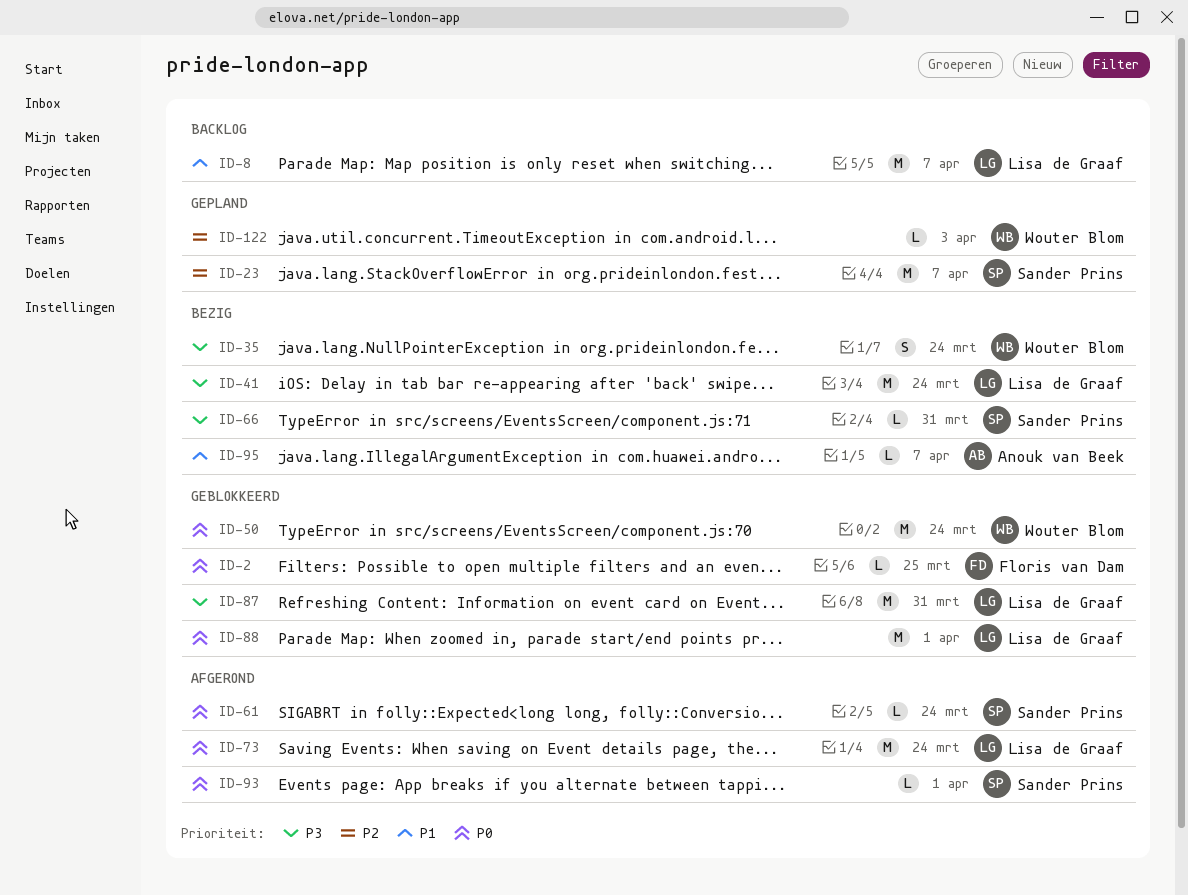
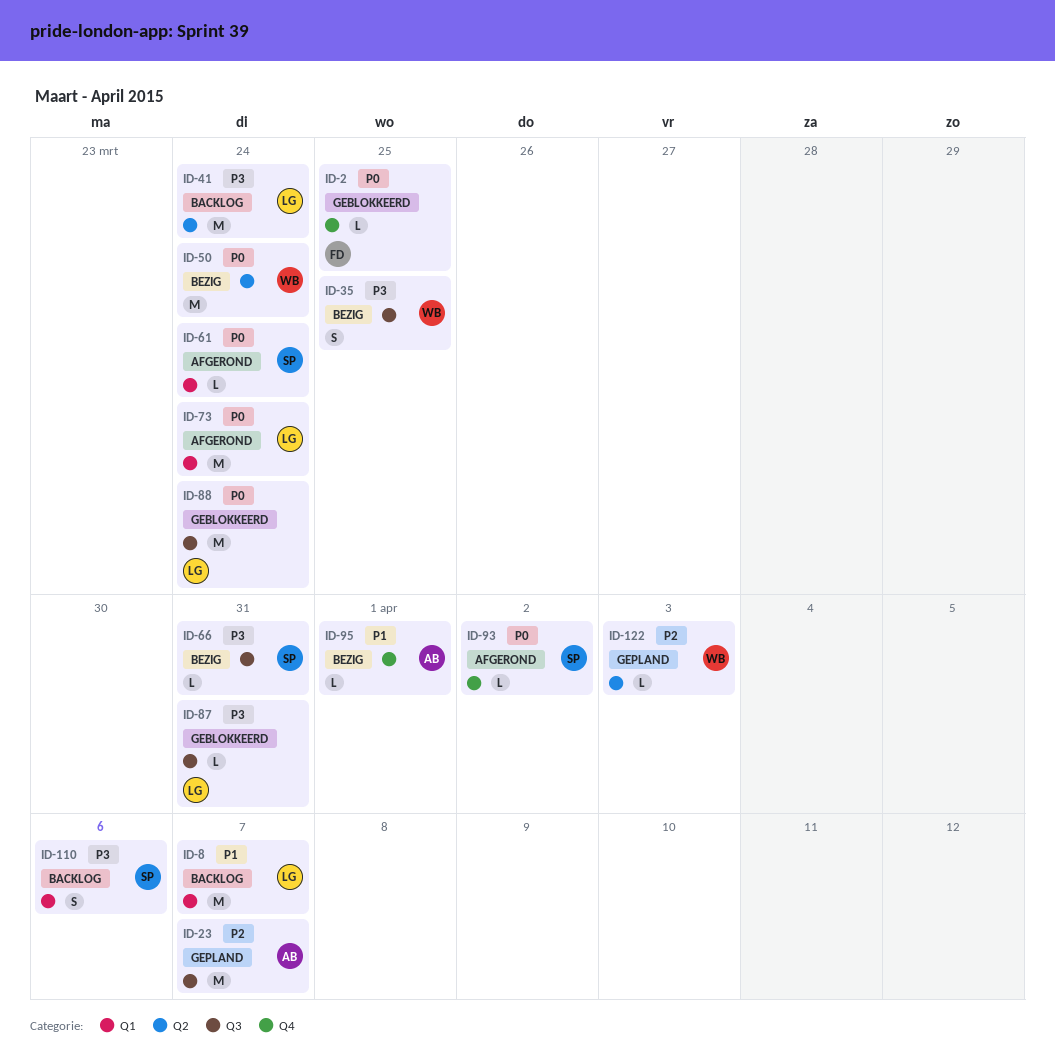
ID-23, owner: Sander Prins -> Anouk van Beek
ID-35, due: Mar 24 -> Mar 25
ID-41, status: Bezig -> Backlog
ID-50, status: Geblokkeerd -> Bezig
ID-87, estimate: M -> L
ID-88, due: Apr 1 -> Mar 24
ID-93, due: Apr 1 -> Apr 2
ID-95, due: Apr 7 -> Apr 1
ID-110: none -> present

